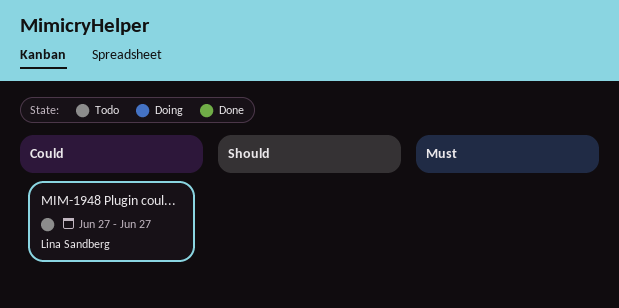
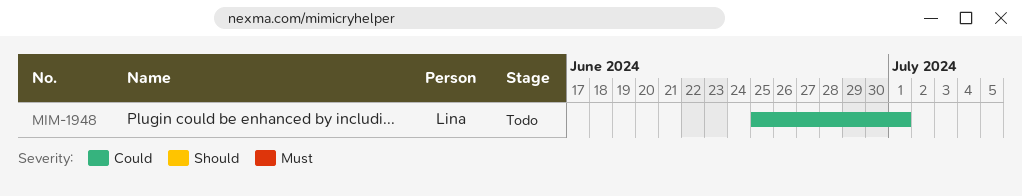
MIM-1948, start: Jun 27 -> Jun 25
MIM-1948, due: Jun 27 -> Jul 1

